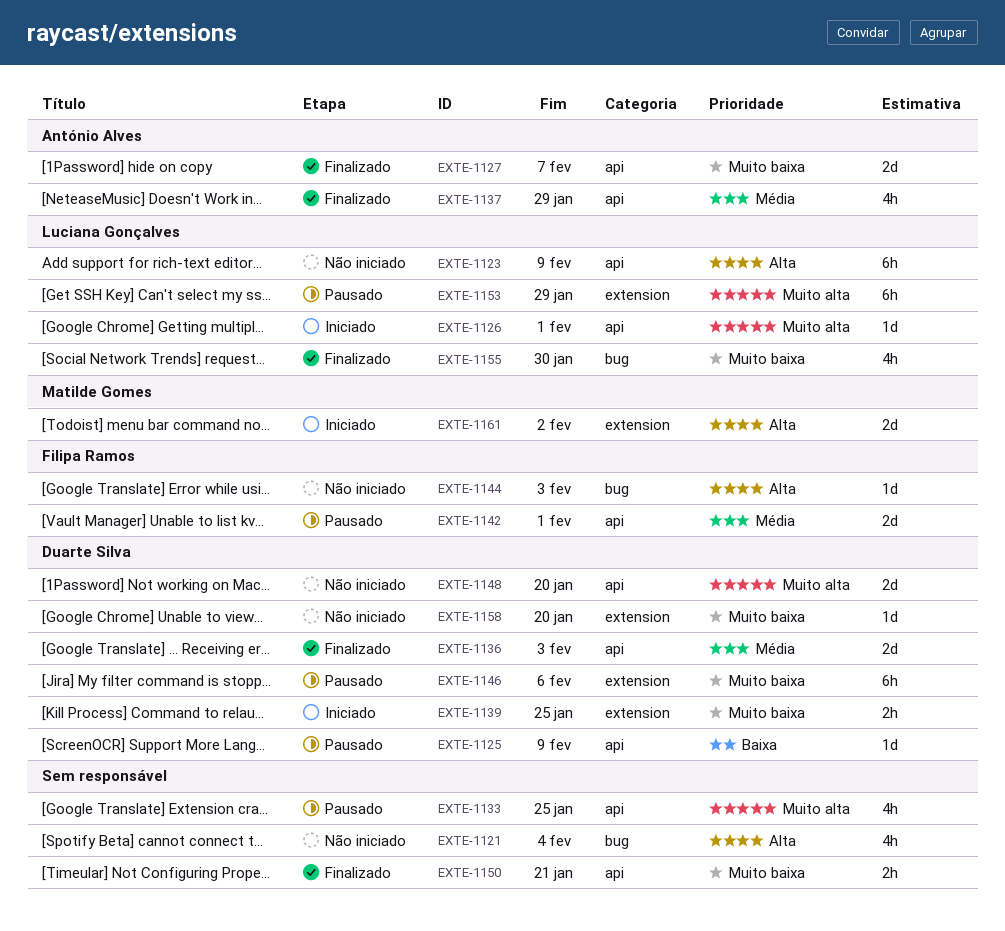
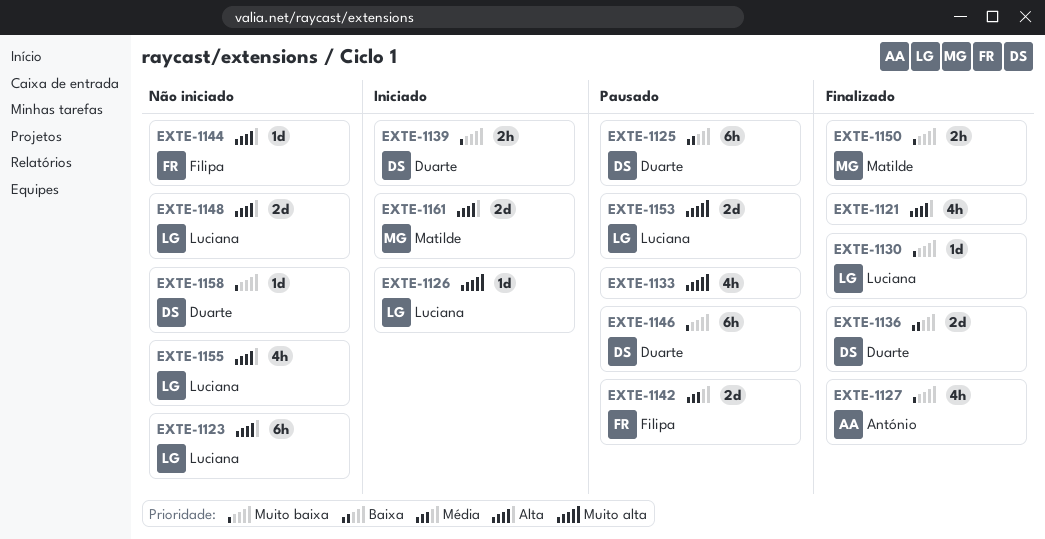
EXTE-1121, status: Não iniciado -> Finalizado
EXTE-1125, estimate: 1d -> 6h
EXTE-1127, estimate: 2d -> 4h
EXTE-1130: none -> present
EXTE-1136, priority: Média -> Baixa
EXTE-1137: present -> none
EXTE-1148, owner: Duarte Silva -> Luciana Gonçalves
EXTE-1148, priority: Muito alta -> Alta
EXTE-1150, owner: none -> Matilde Gomes
EXTE-1153, estimate: 6h -> 2d
EXTE-1155, status: Finalizado -> Não iniciado
EXTE-1155, priority: Muito baixa -> Alta

